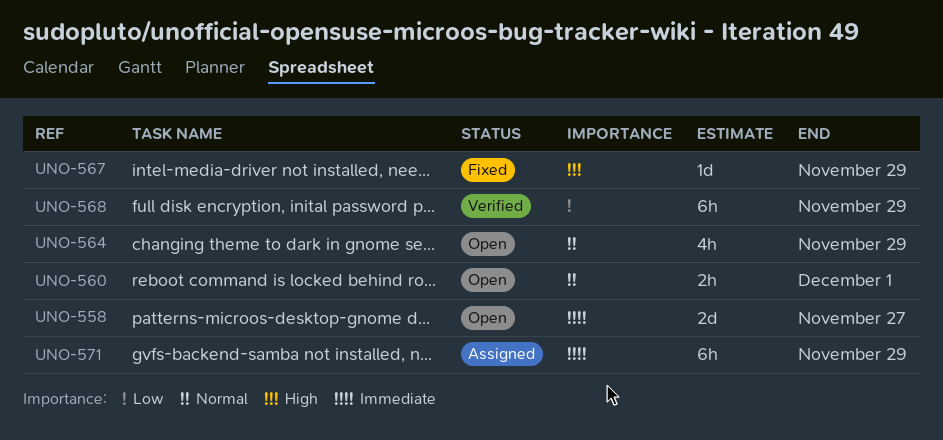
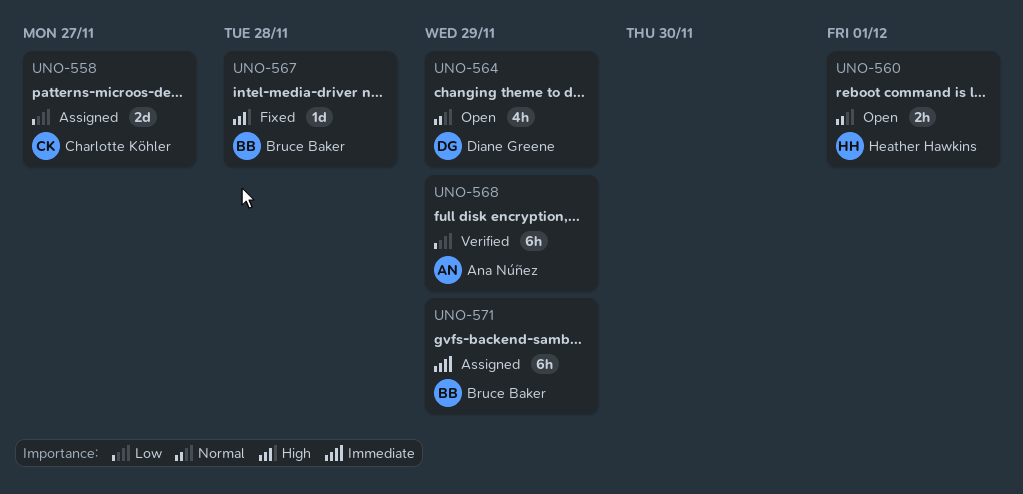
UNO-558, status: Open -> Assigned
UNO-558, priority: Immediate -> Low
UNO-567, due: Nov 29 -> Nov 28

